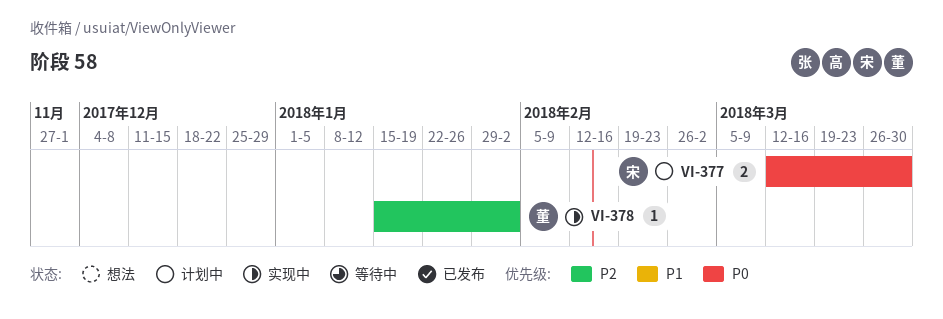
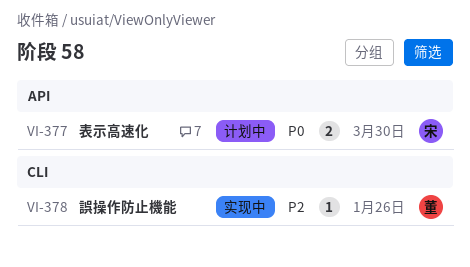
VI-378, due: Feb 2 -> Jan 26

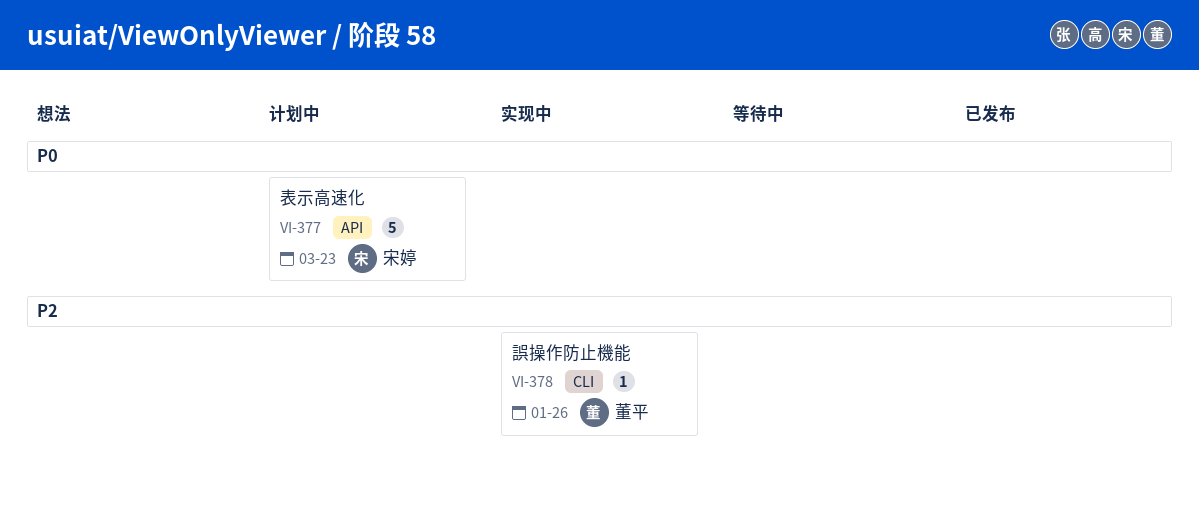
VI-377, estimate: 2 -> 5
VI-377, due: Mar 30 -> Mar 23

